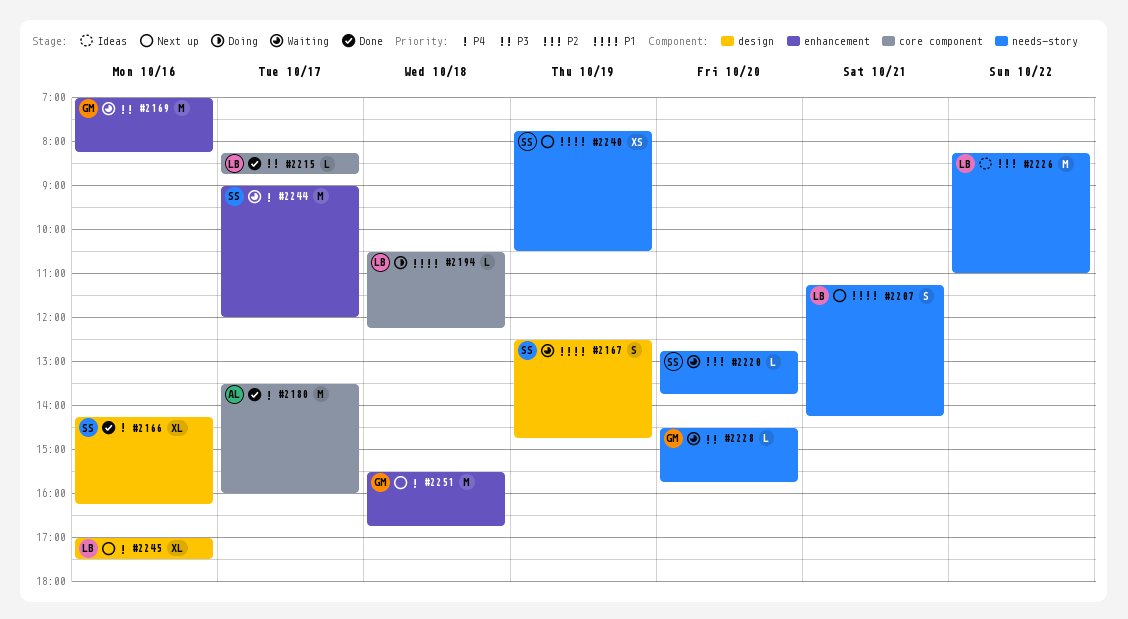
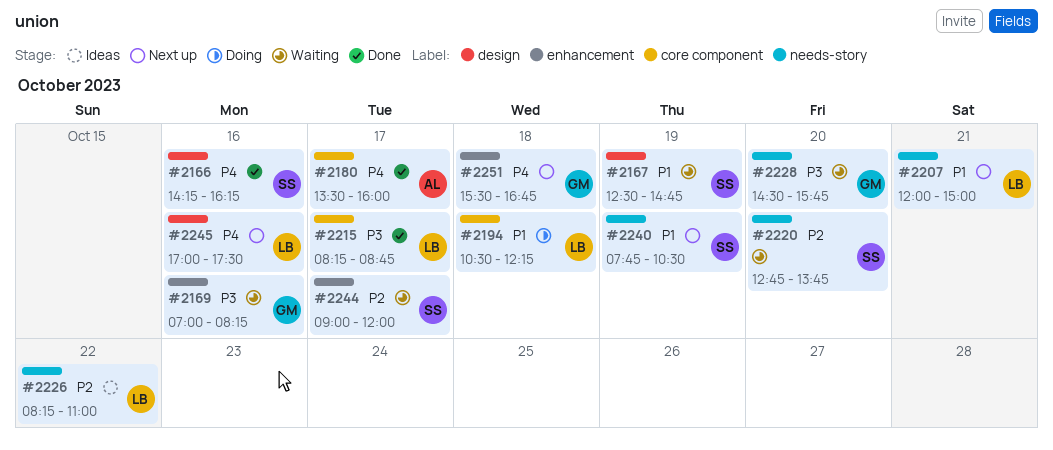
#2207, begins: 11:15 -> 12:00
#2207, ends: 14:15 -> 15:00
#2244, priority: P4 -> P2

